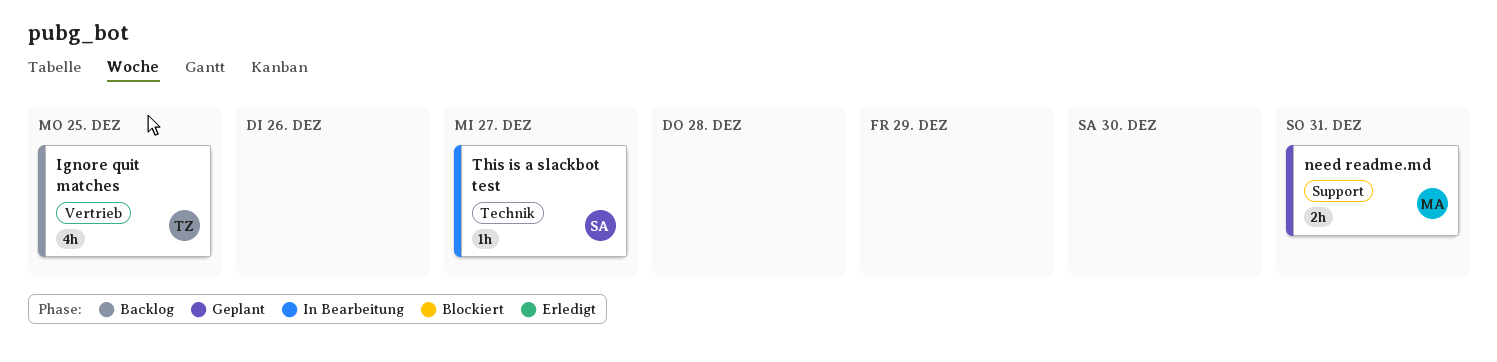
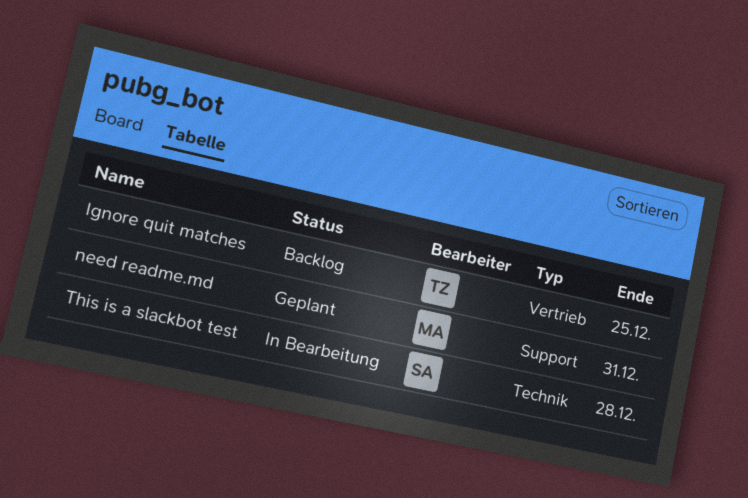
This is a slackbot test, due: Dec 27 -> Dec 28

